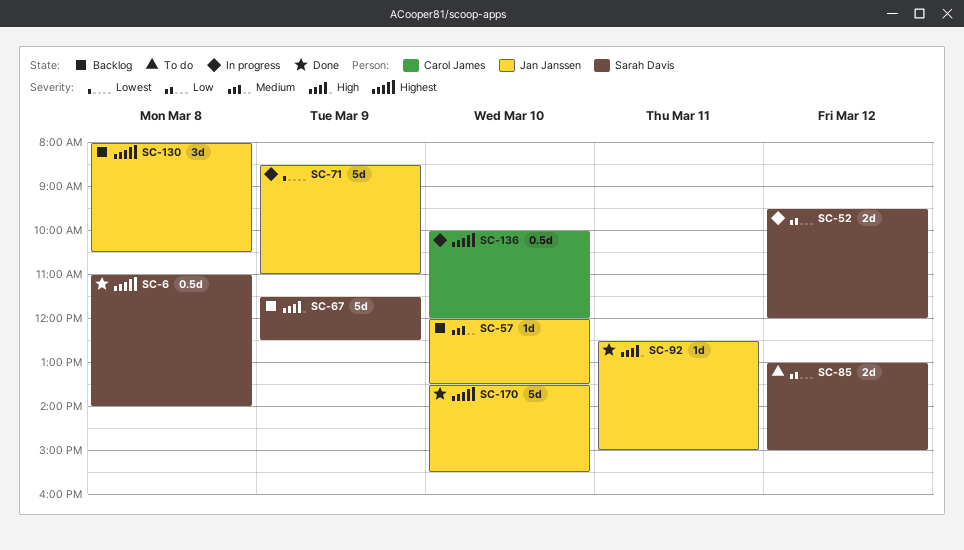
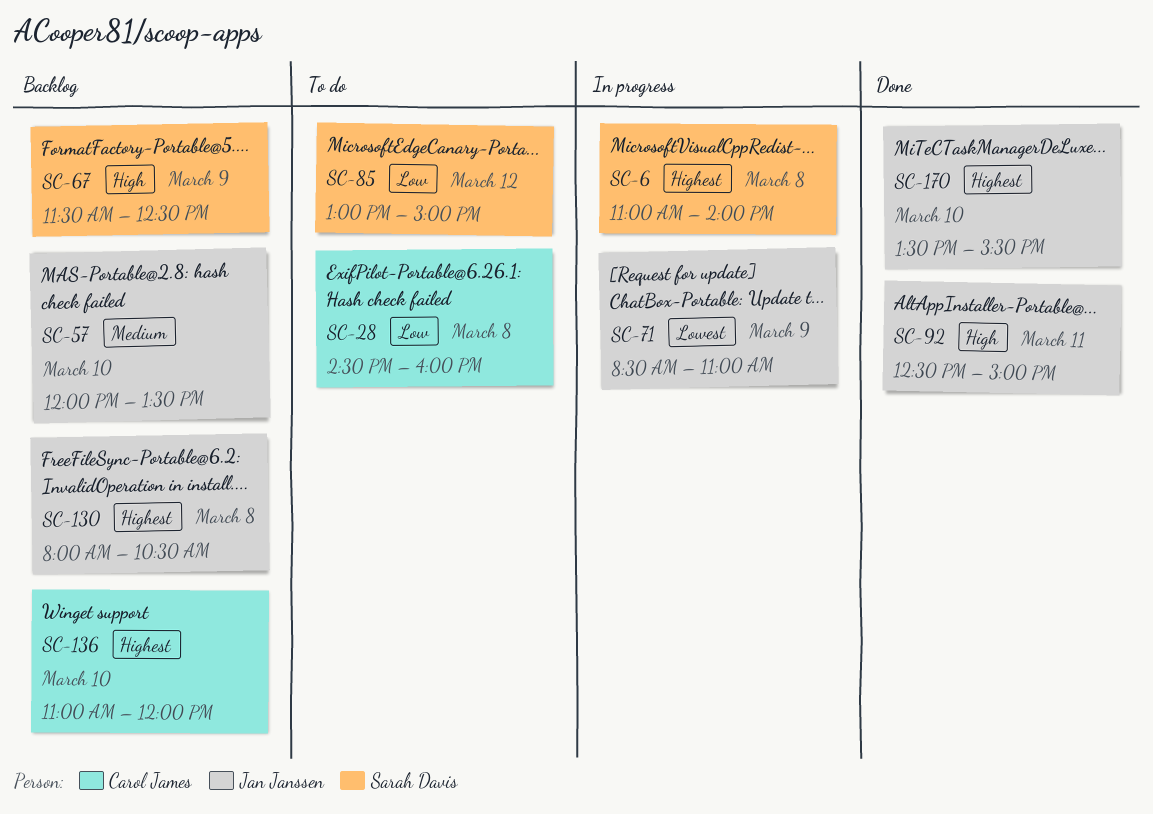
SC-6, status: Done -> In progress
SC-28: none -> present
SC-52: present -> none
SC-136, status: In progress -> Backlog
SC-136, begins: 10:00 -> 11:00

